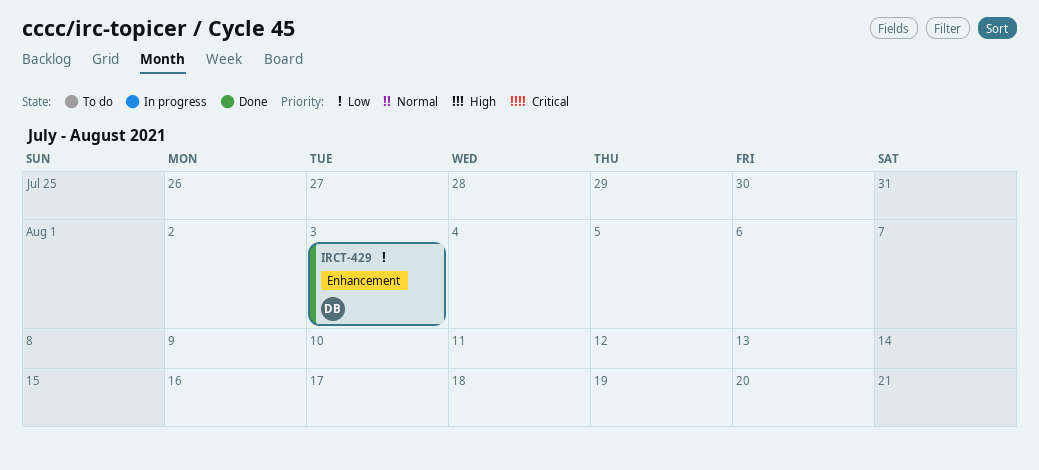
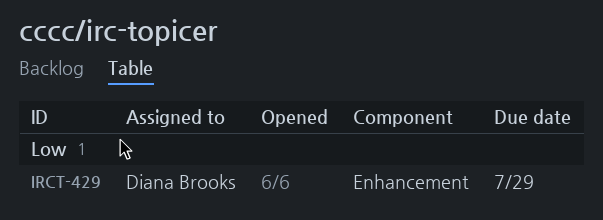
IRCT-429, due: Aug 3 -> Jul 29

